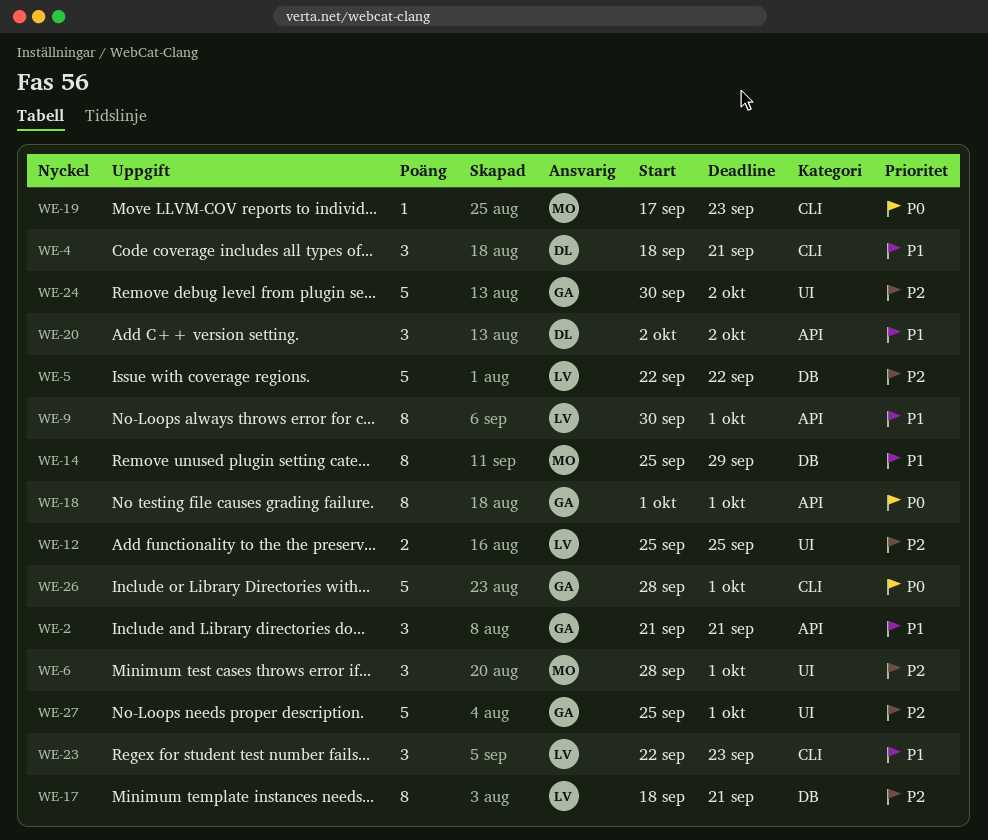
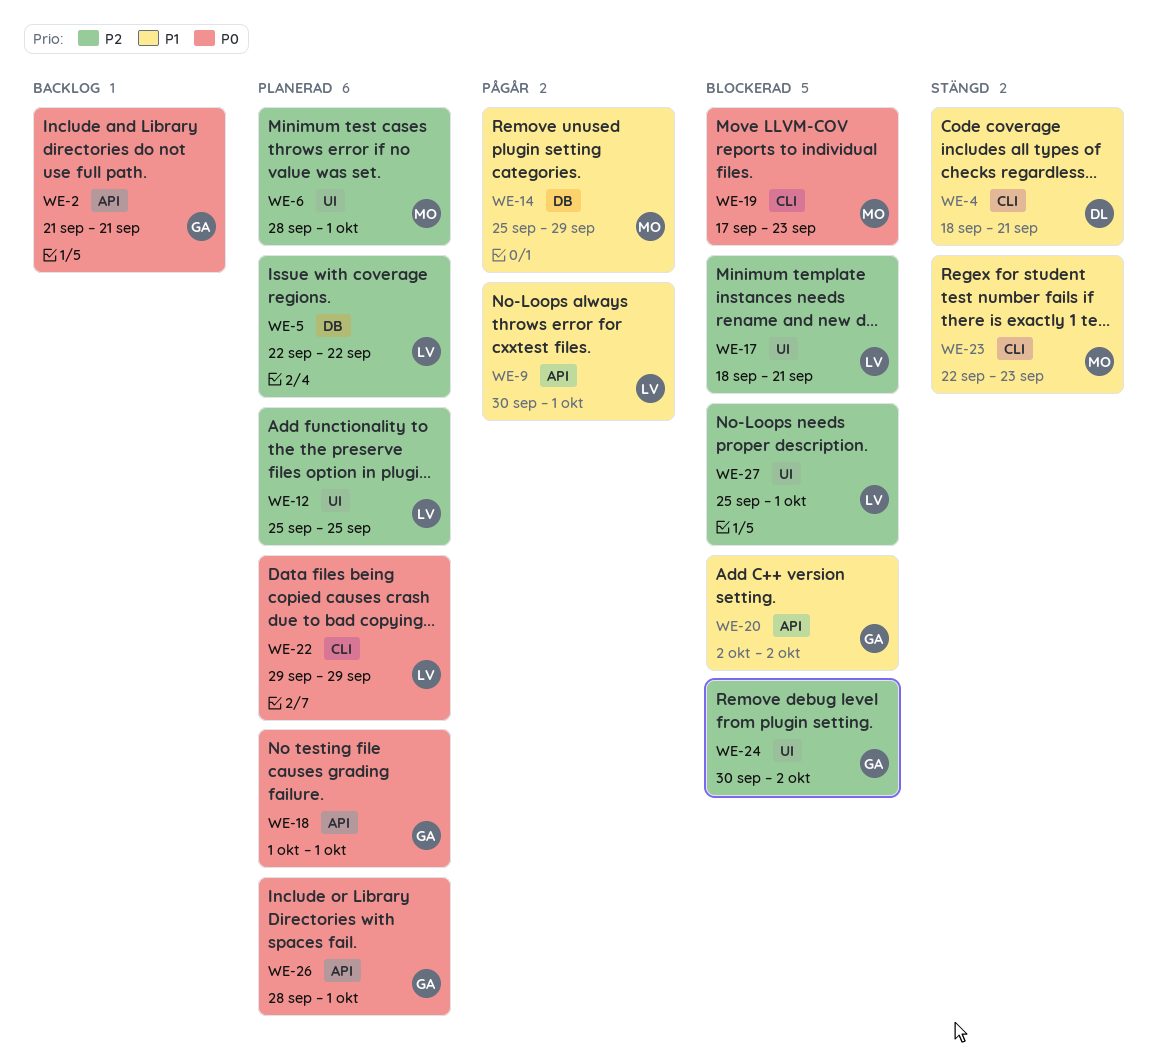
WE-2, priority: P1 -> P0
WE-17, label: DB -> UI
WE-20, owner: DL -> GA
WE-22: none -> present
WE-23, owner: LV -> MO
WE-26, label: CLI -> API
WE-27, owner: GA -> LV

